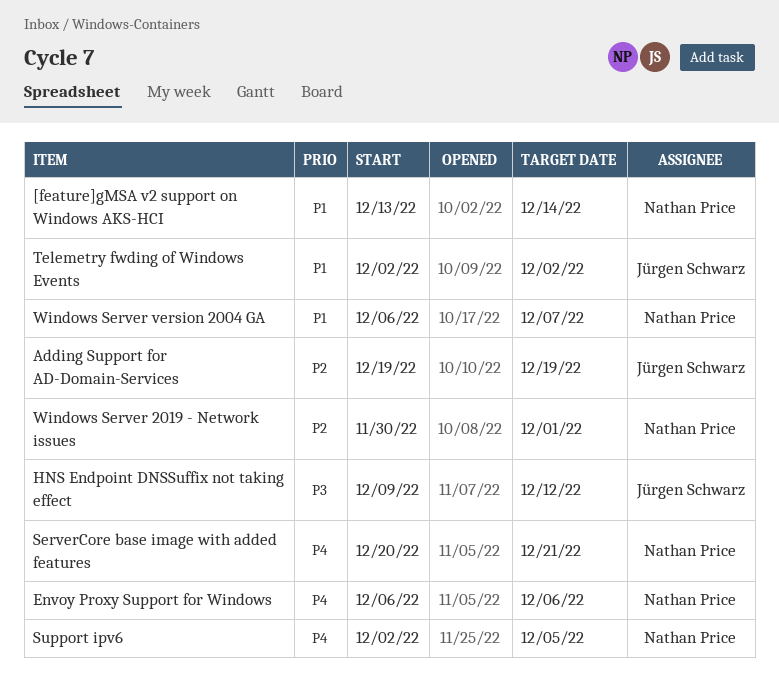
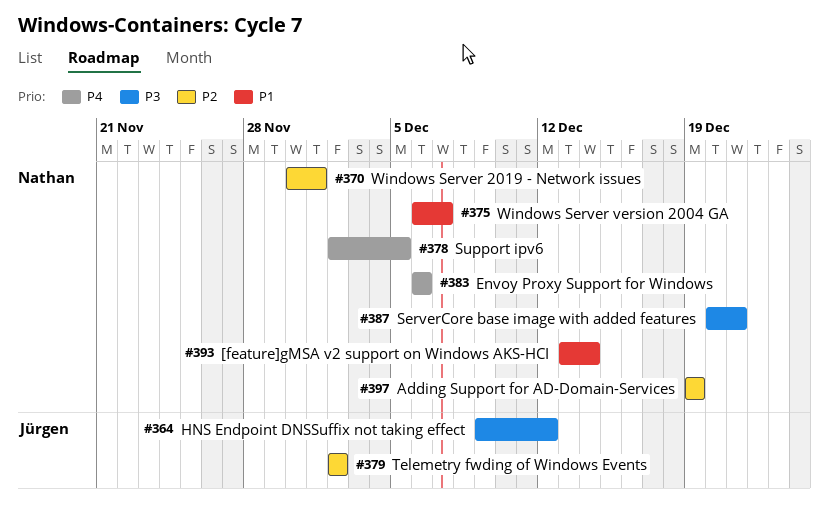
Adding Support for AD-Domain-Services, owner: Jürgen Schwarz -> Nathan Price
ServerCore base image with added features, priority: P4 -> P3
Telemetry fwding of Windows Events, priority: P1 -> P2

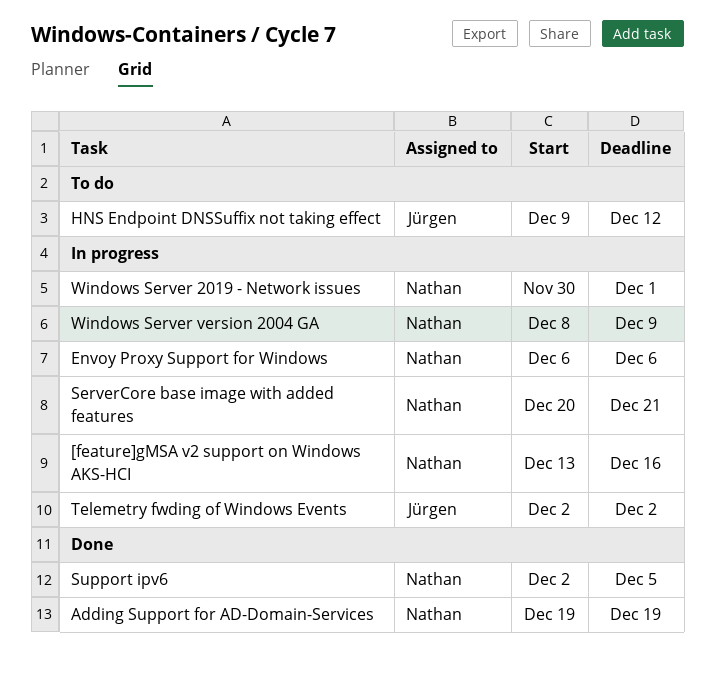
[feature]gMSA v2 support on Windows AKS-HCI, due: Dec 14 -> Dec 16
Windows Server version 2004 GA, start: Dec 6 -> Dec 8
Windows Server version 2004 GA, due: Dec 7 -> Dec 9

